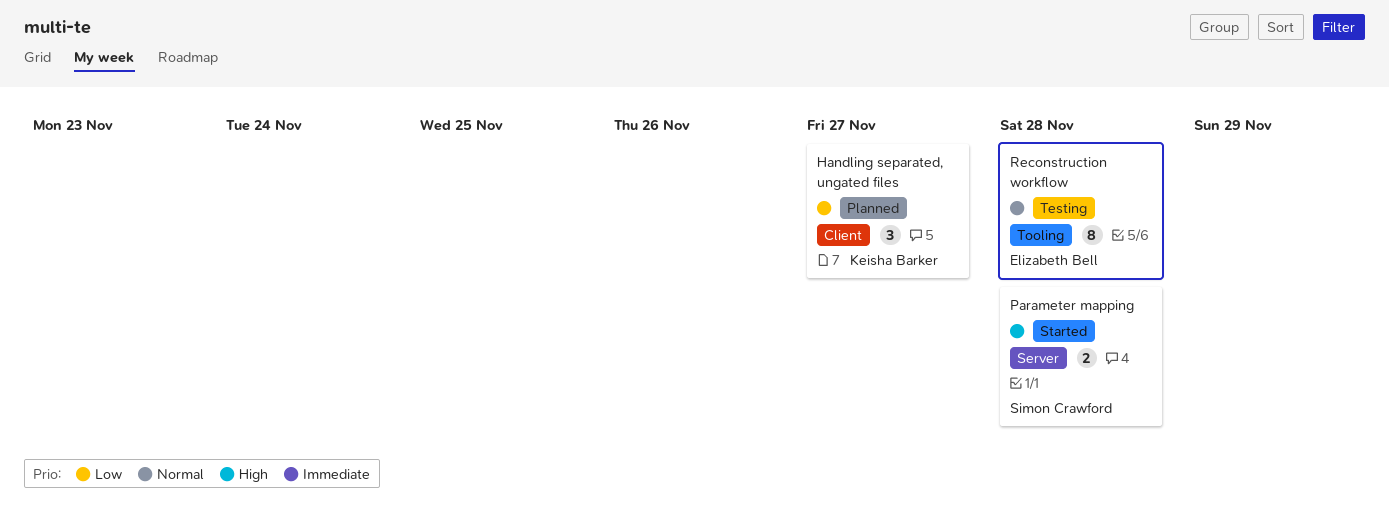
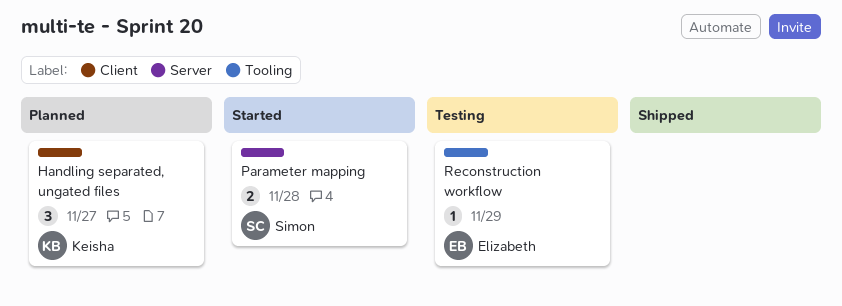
Reconstruction workflow, estimate: 8 -> 1
Reconstruction workflow, due: Nov 28 -> Nov 29

